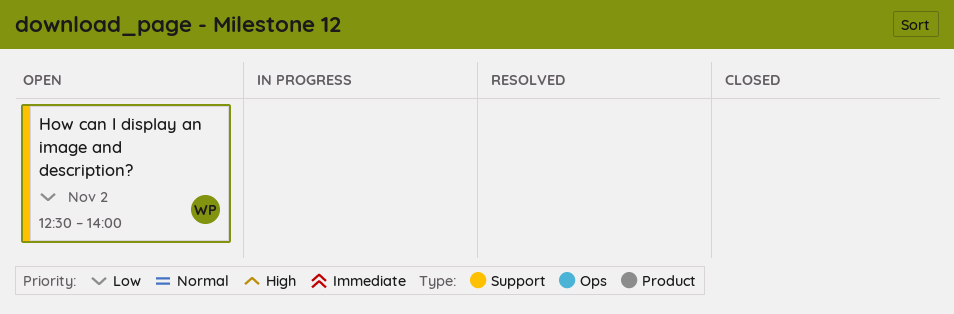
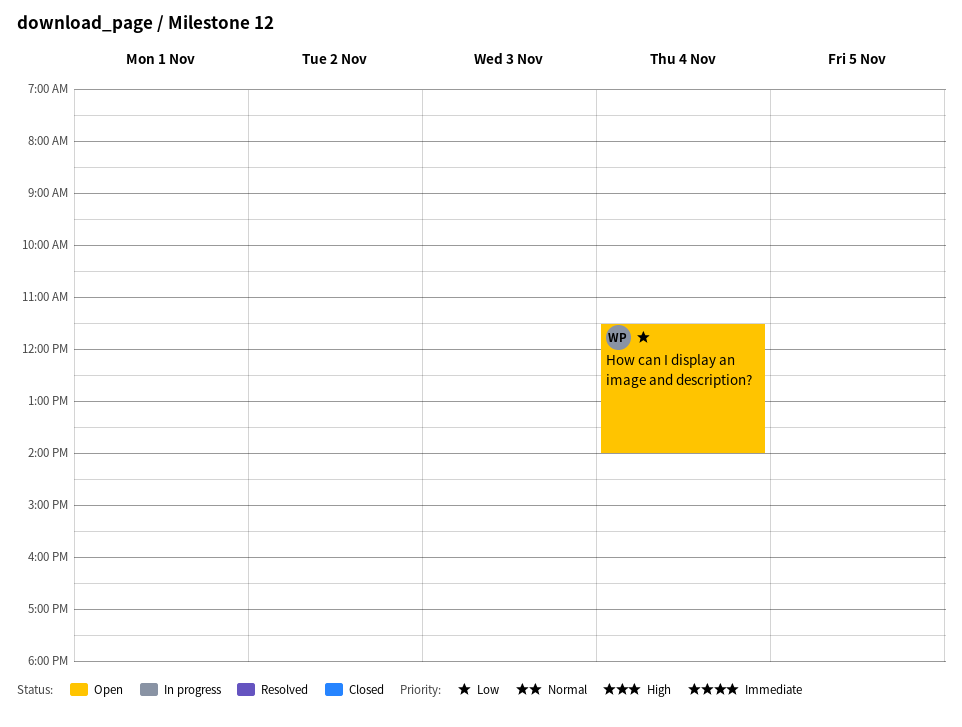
How can I display an image and description?, day: Nov 2 -> Nov 4
How can I display an image and description?, begins: 12:30 -> 11:30

